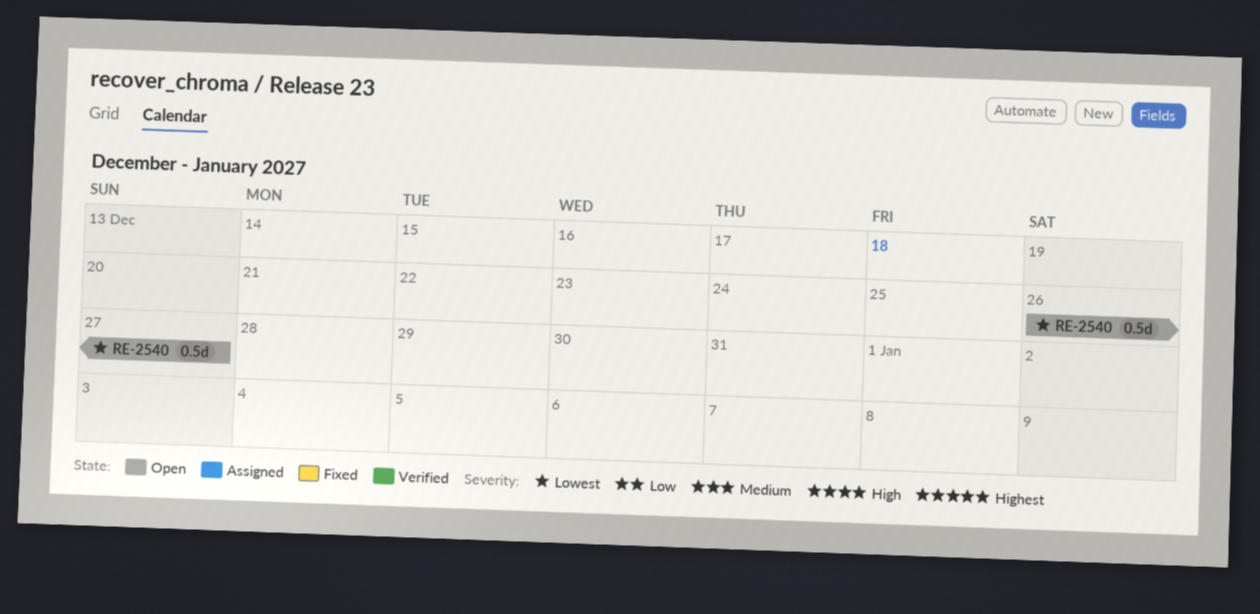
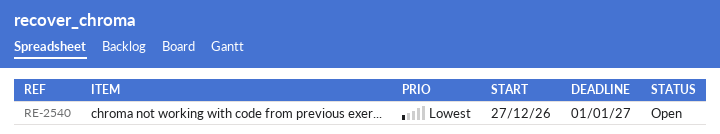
RE-2540, start: Dec 26 -> Dec 27
RE-2540, due: Dec 27 -> Jan 1

